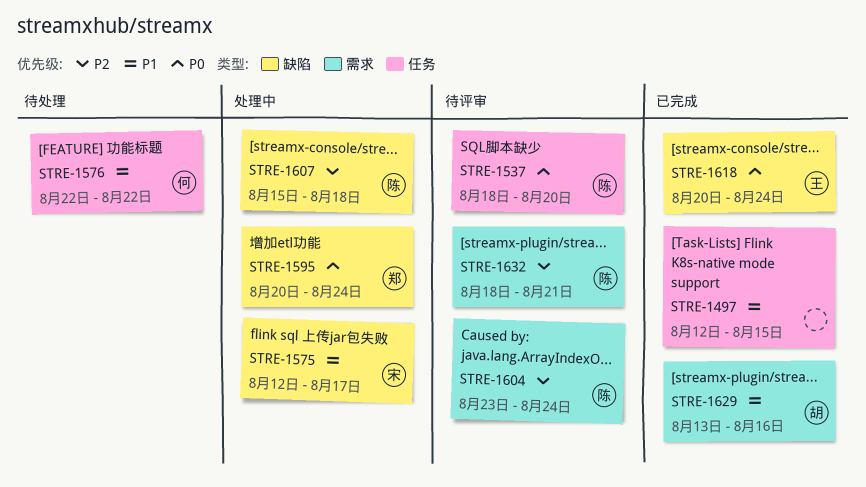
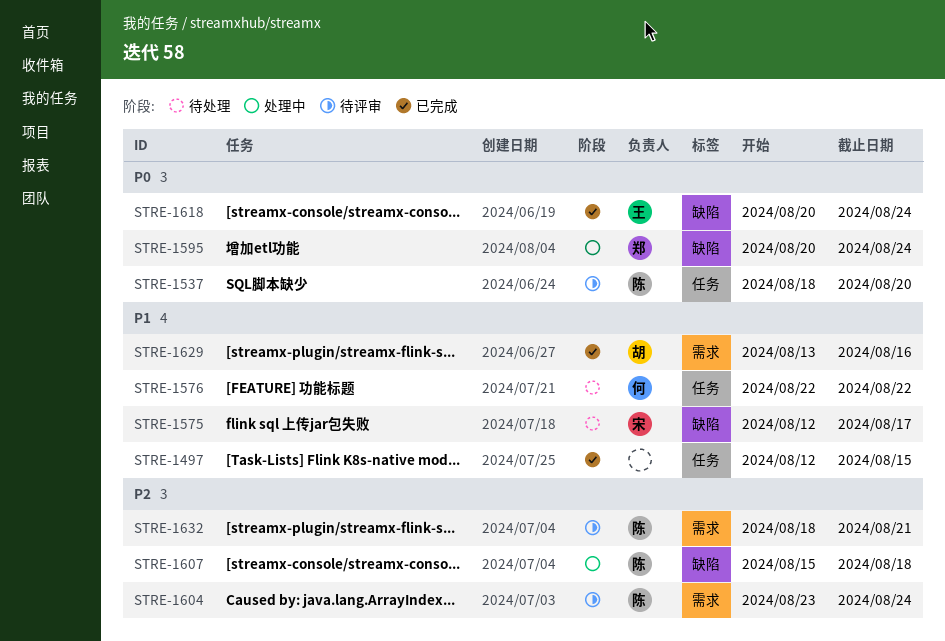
STRE-1575, status: 处理中 -> 待处理

